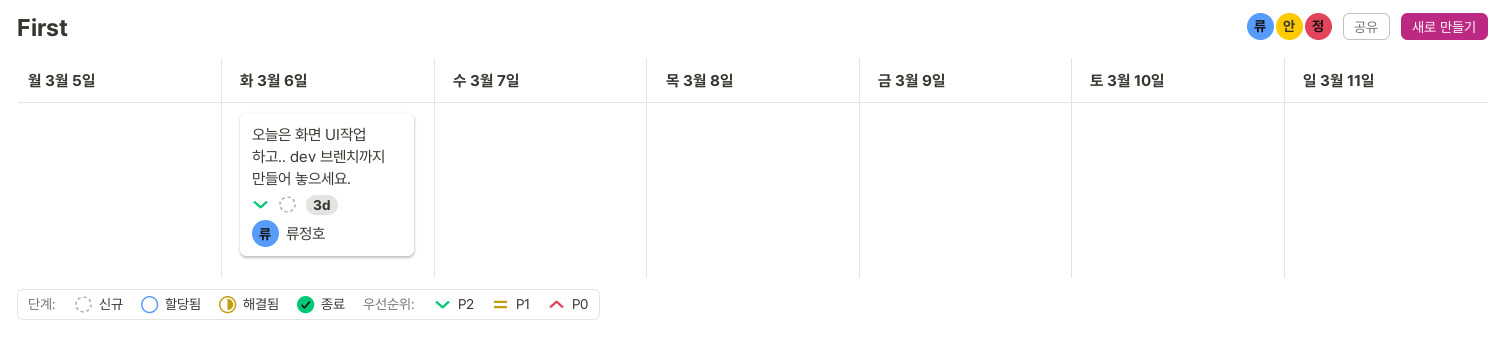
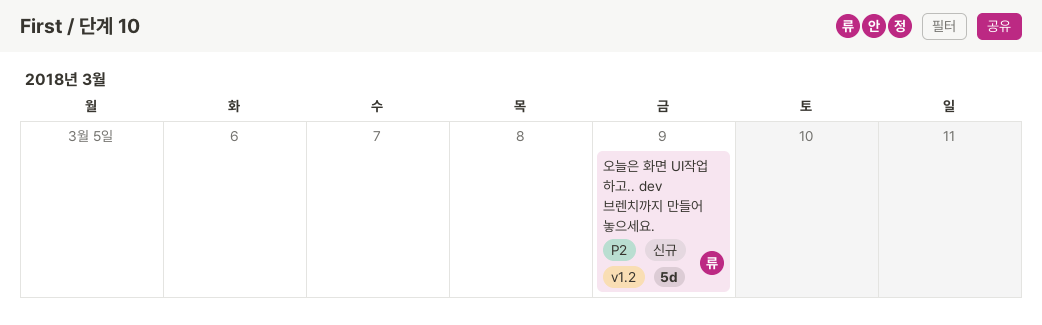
오늘은 화면 UI작업 하고.. dev 브렌치까지 만들어 놓으세요., estimate: 3d -> 5d
오늘은 화면 UI작업 하고.. dev 브렌치까지 만들어 놓으세요., due: Mar 6 -> Mar 9

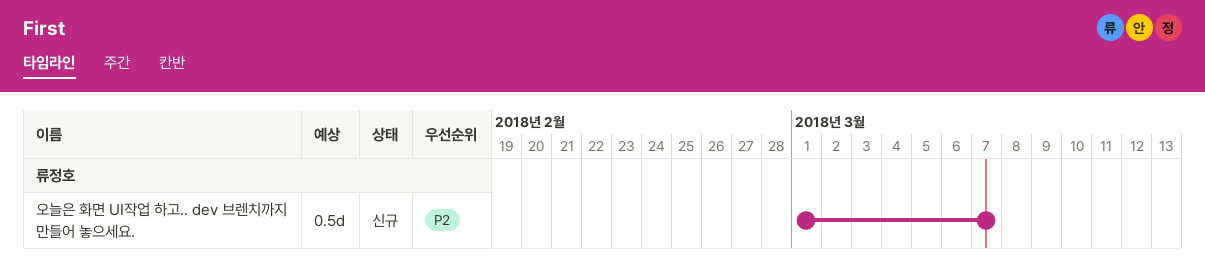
오늘은 화면 UI작업 하고.. dev 브렌치까지 만들어 놓으세요., estimate: 5d -> 0.5d
오늘은 화면 UI작업 하고.. dev 브렌치까지 만들어 놓으세요., due: Mar 9 -> Mar 7

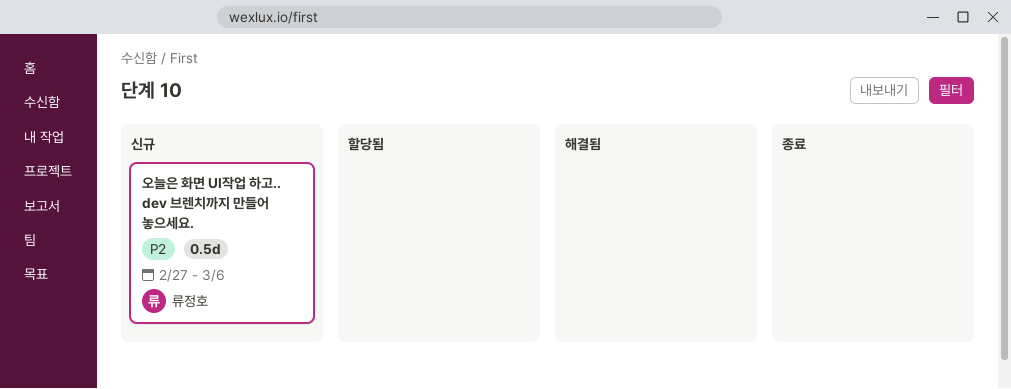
오늘은 화면 UI작업 하고.. dev 브렌치까지 만들어 놓으세요., start: Mar 1 -> Feb 27
오늘은 화면 UI작업 하고.. dev 브렌치까지 만들어 놓으세요., due: Mar 7 -> Mar 6

